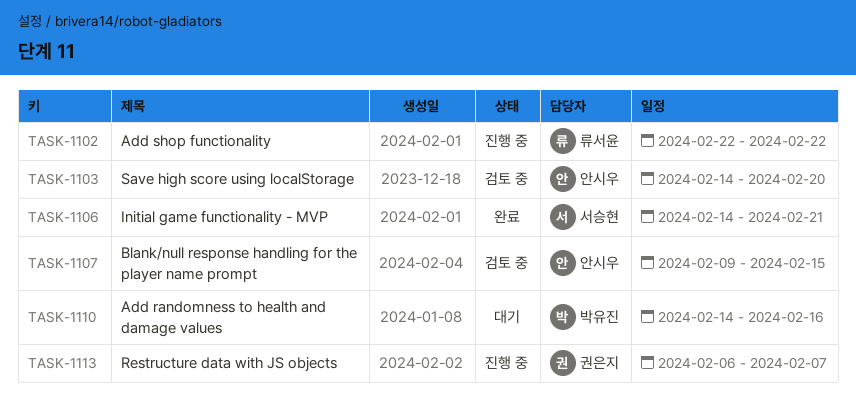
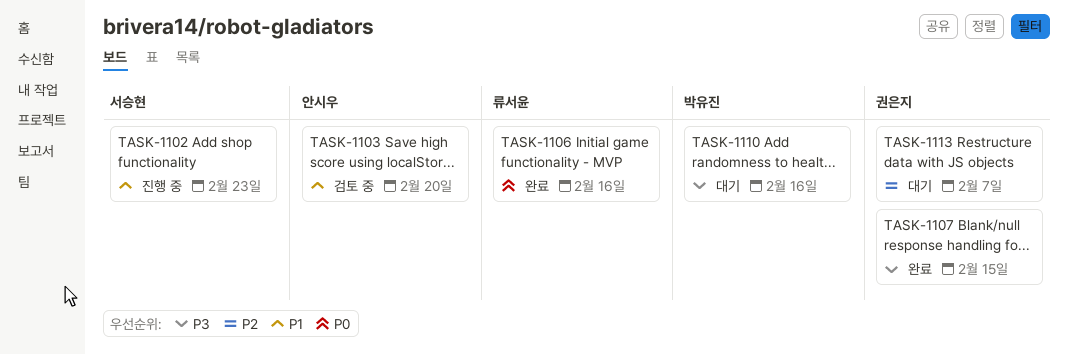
TASK-1102, owner: 류서윤 -> 서승현
TASK-1102, due: Feb 22 -> Feb 23
TASK-1106, owner: 서승현 -> 류서윤
TASK-1106, due: Feb 21 -> Feb 16
TASK-1107, status: 검토 중 -> 완료
TASK-1107, owner: 안시우 -> 권은지
TASK-1113, status: 진행 중 -> 대기

